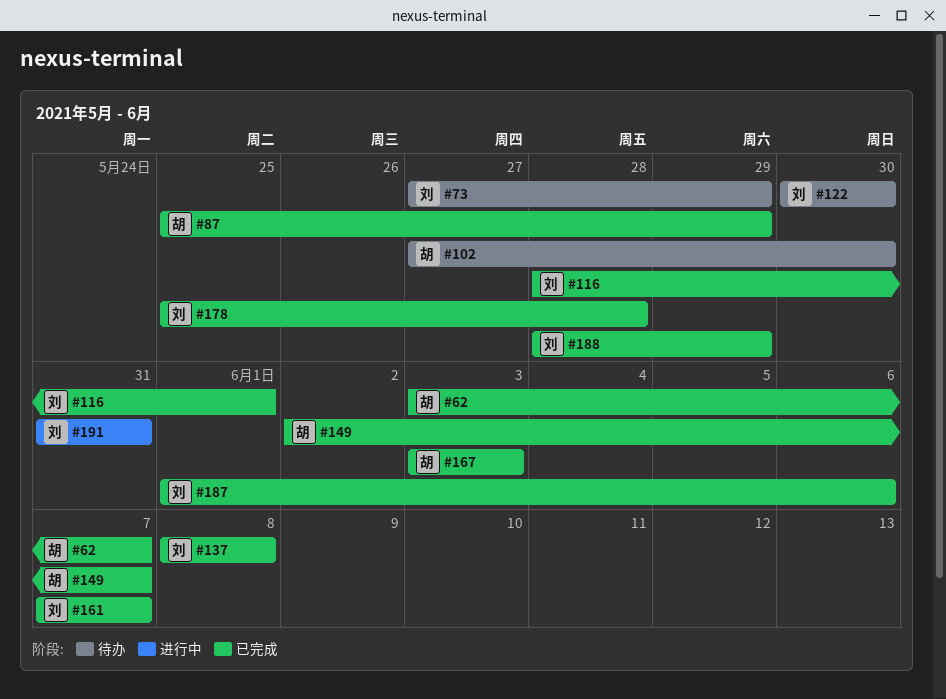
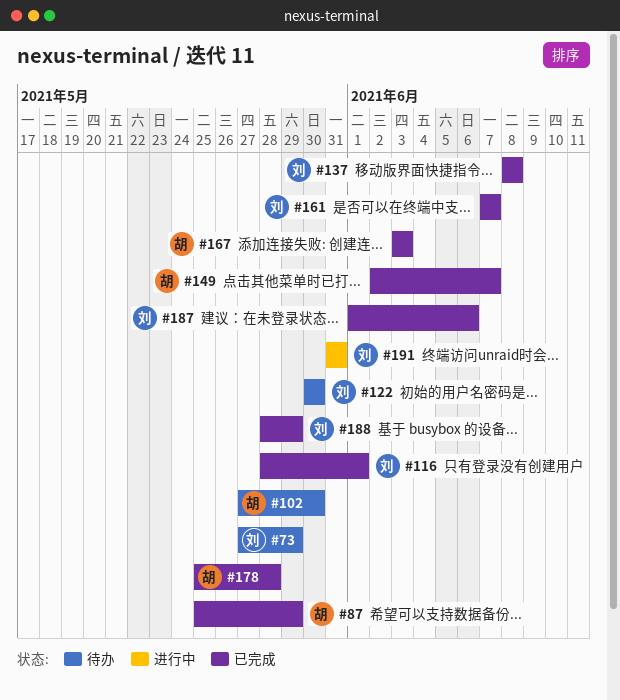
#62: present -> none
#178, owner: 刘 -> 胡

